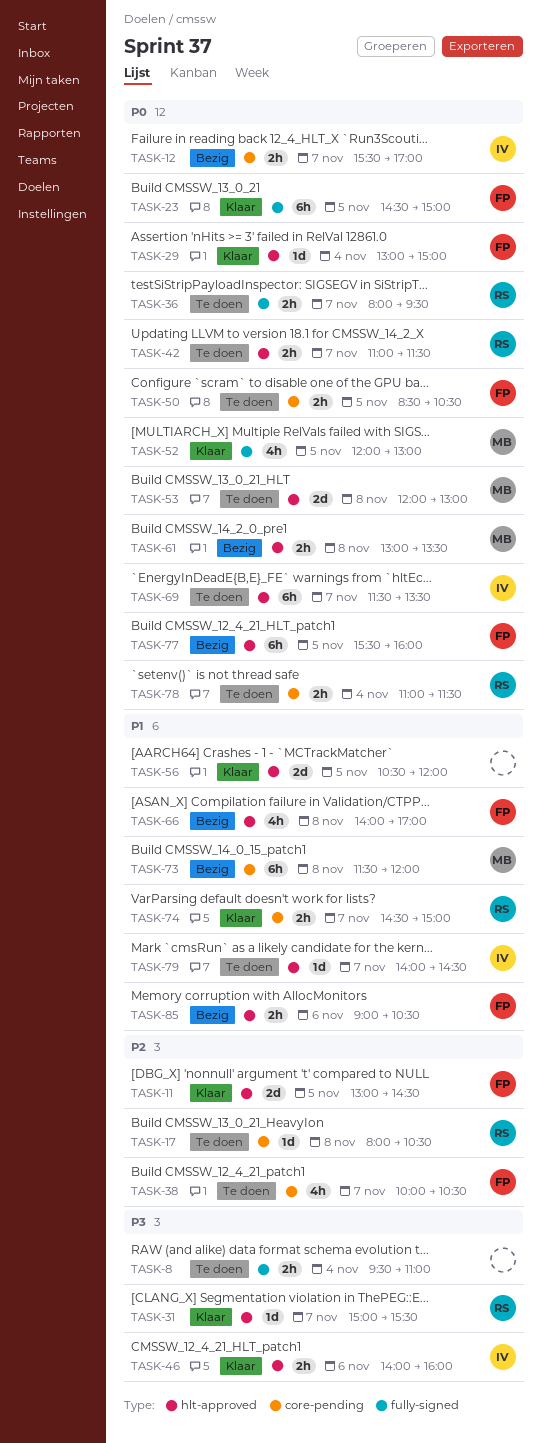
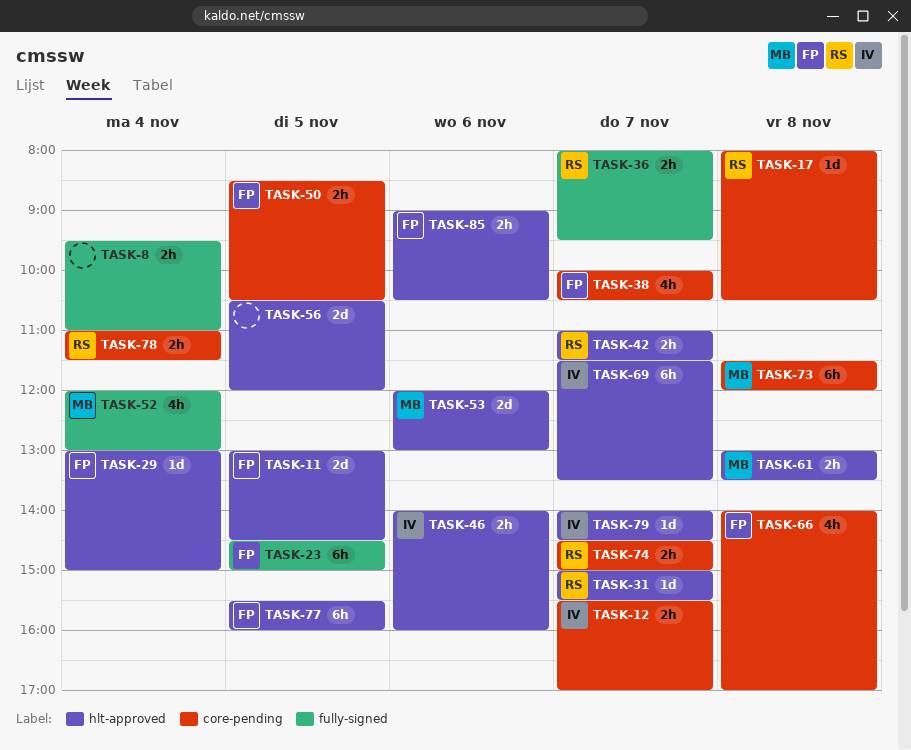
TASK-52, day: Nov 5 -> Nov 4
TASK-53, day: Nov 8 -> Nov 6
TASK-66, label: hlt-approved -> core-pending

